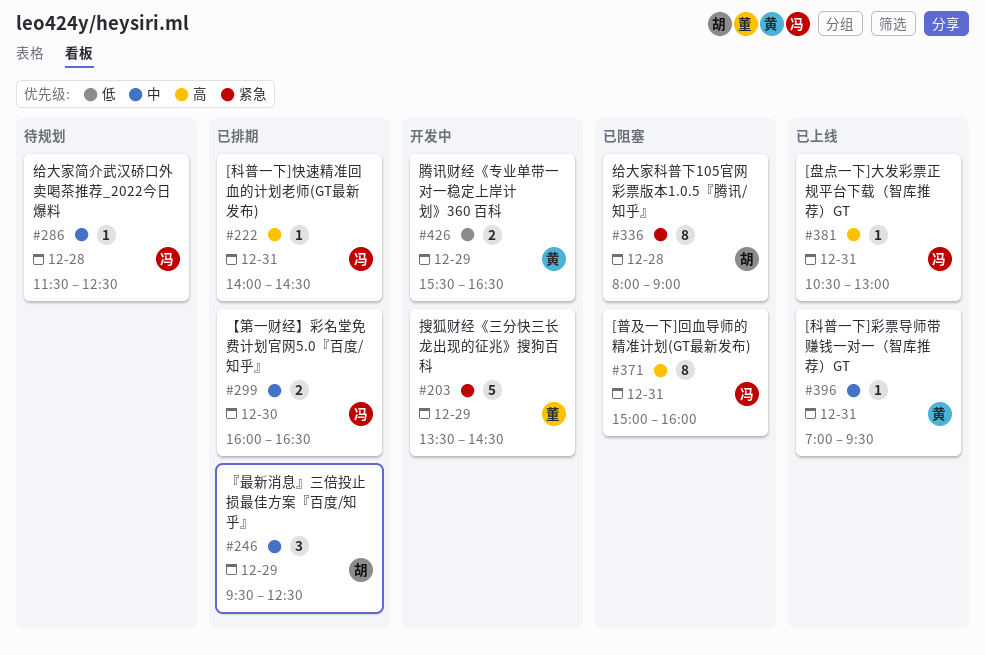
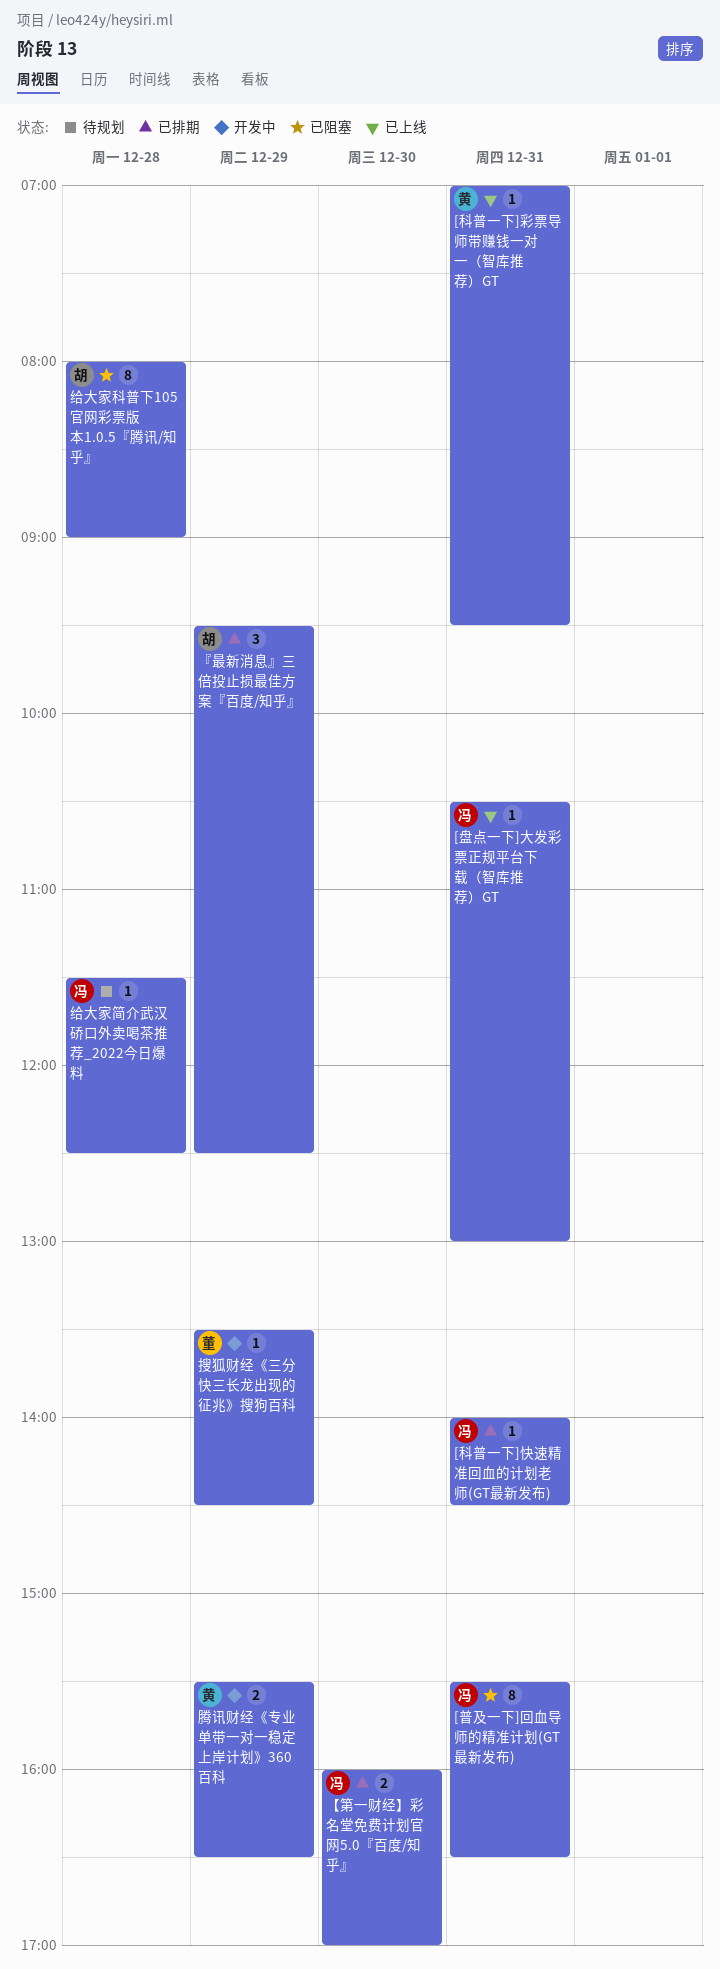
[普及一下]回血导师的精准计划(GT最新发布), begins: 15:00 -> 15:30
[普及一下]回血导师的精准计划(GT最新发布), ends: 16:00 -> 16:30
【第一财经】彩名堂免费计划官网5.0『百度/知乎』, ends: 16:30 -> 17:00
搜狐财经《三分快三长龙出现的征兆》搜狗百科, estimate: 5 -> 1

